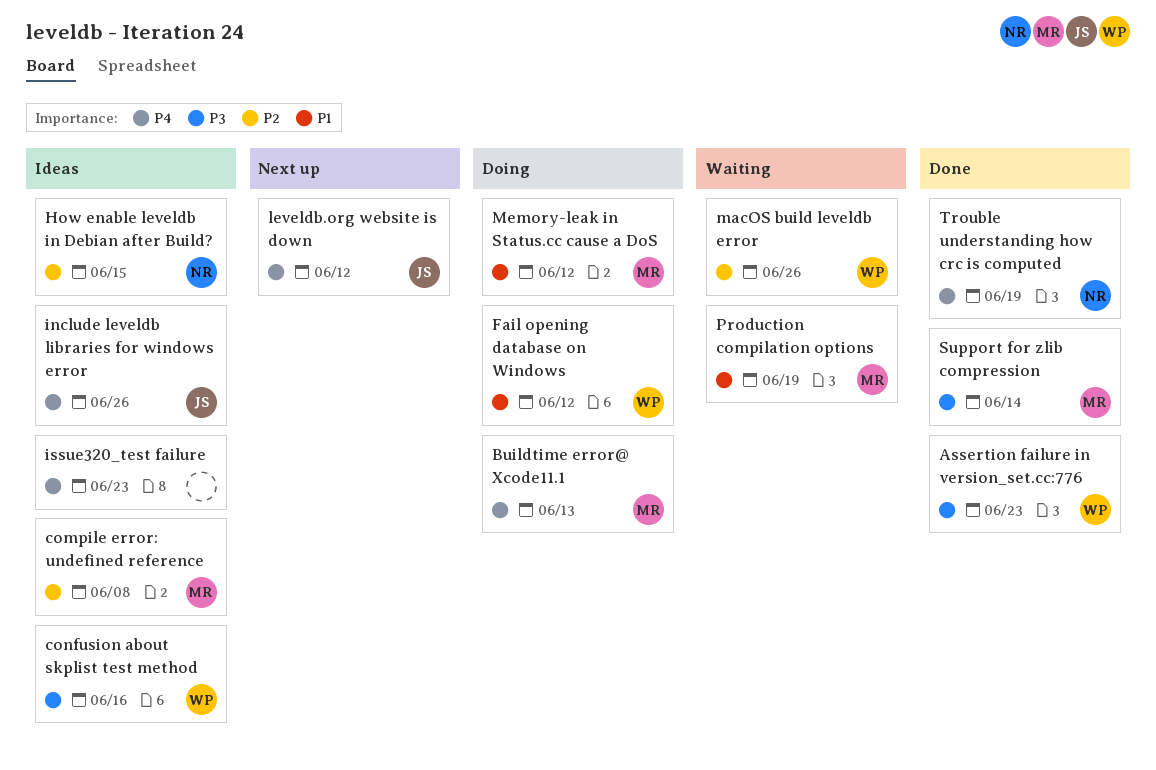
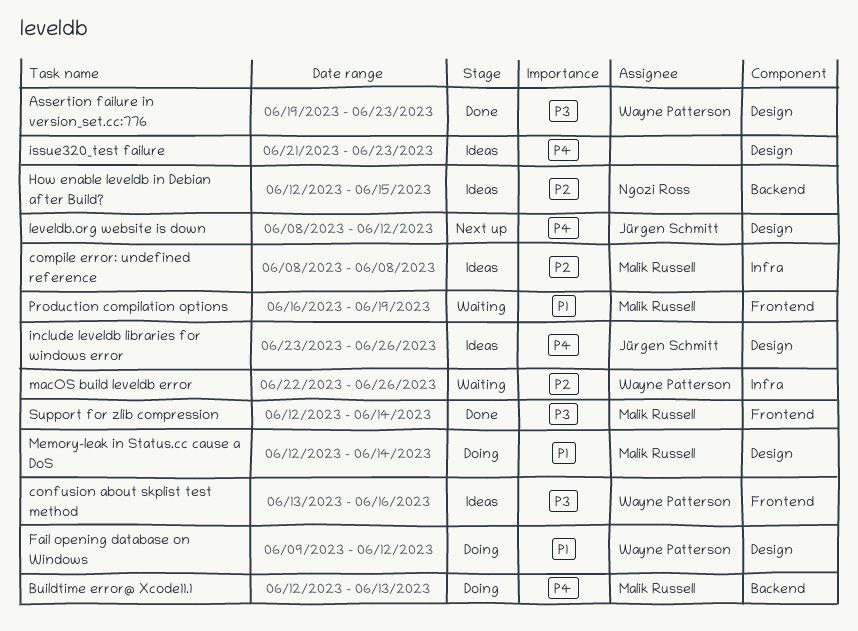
Memory-leak in Status.cc cause a DoS, due: Jun 12 -> Jun 14
Trouble understanding how crc is computed: present -> none

